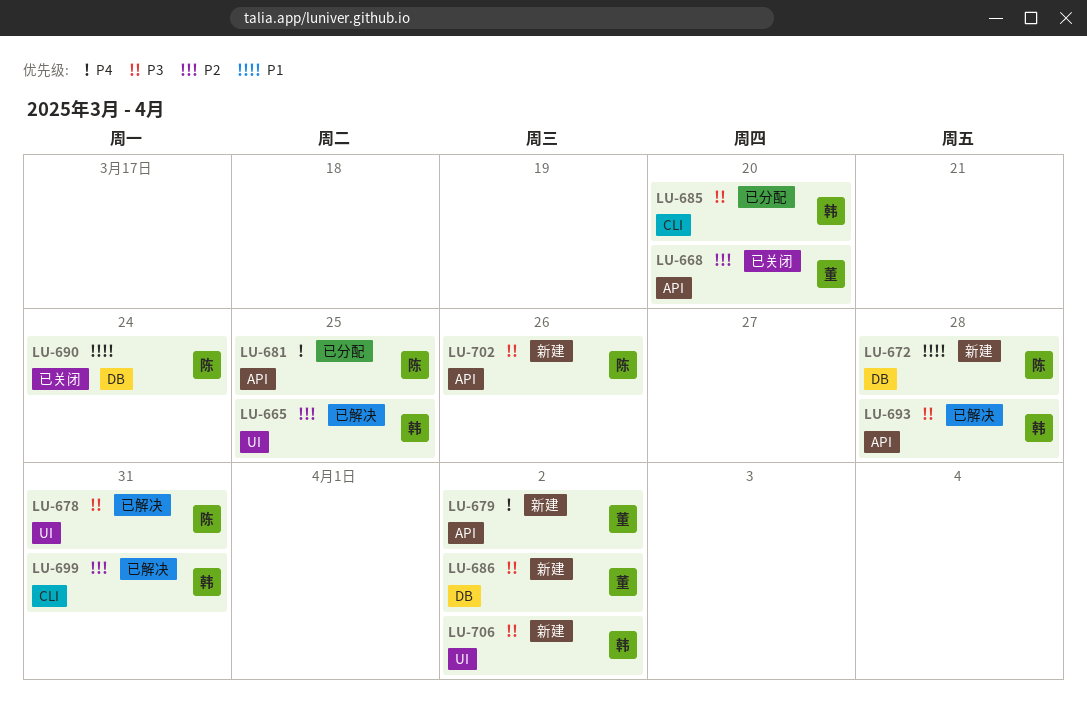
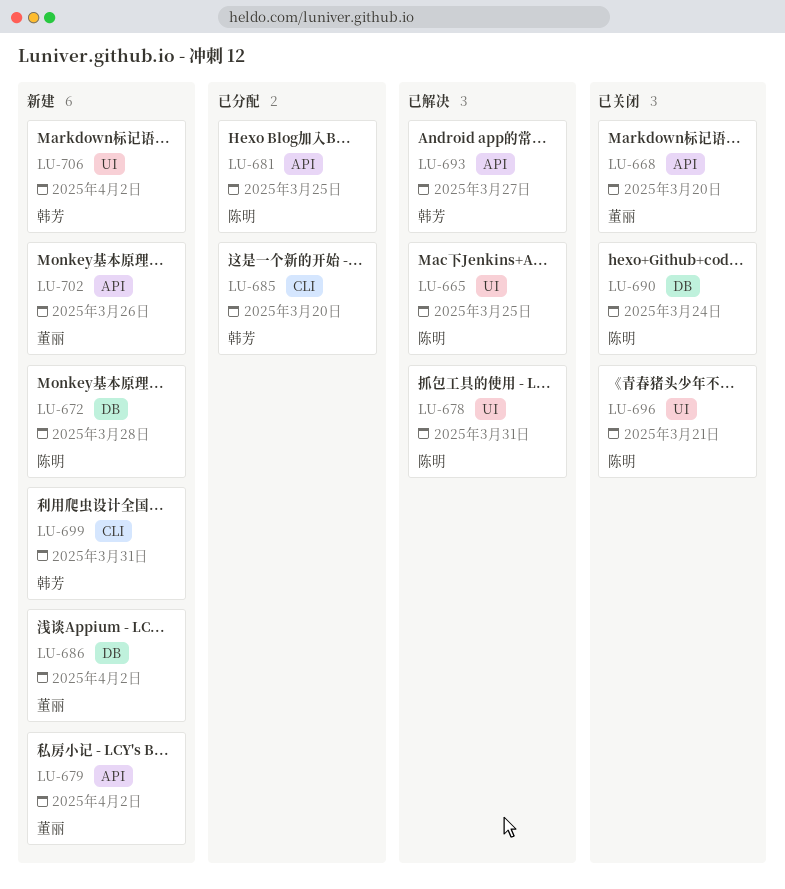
LU-665, owner: 韩芳 -> 陈明
LU-693, due: Mar 28 -> Mar 27
LU-696: none -> present
LU-699, status: 已解决 -> 新建
LU-702, owner: 陈明 -> 董丽

